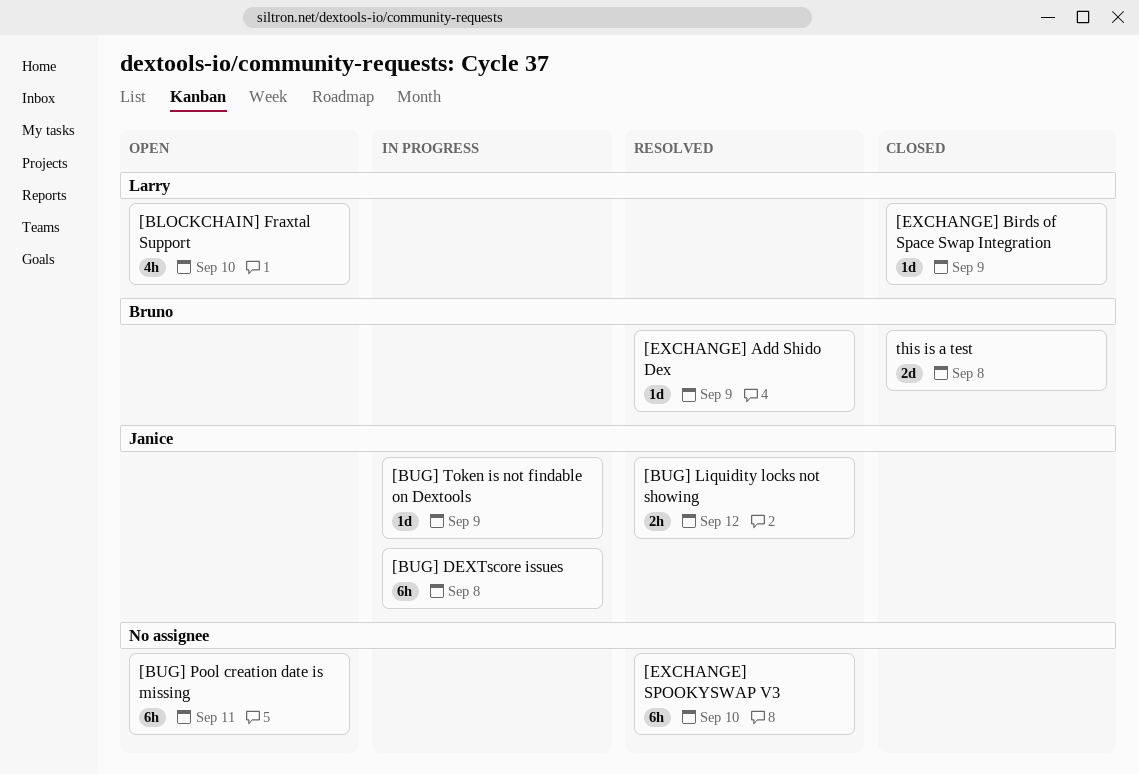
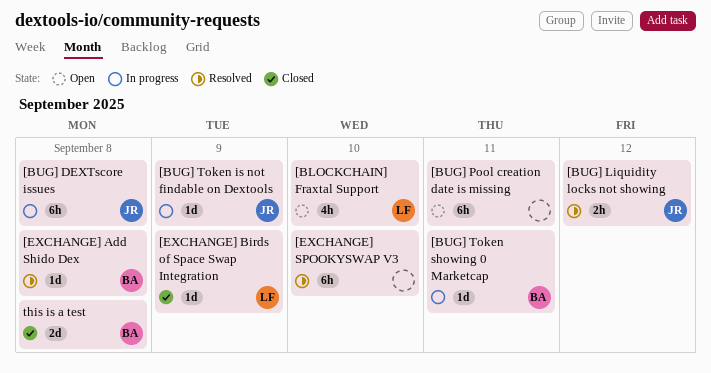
[BUG] Token showing 0 Marketcap: none -> present
[EXCHANGE] Add Shido Dex, due: Sep 9 -> Sep 8

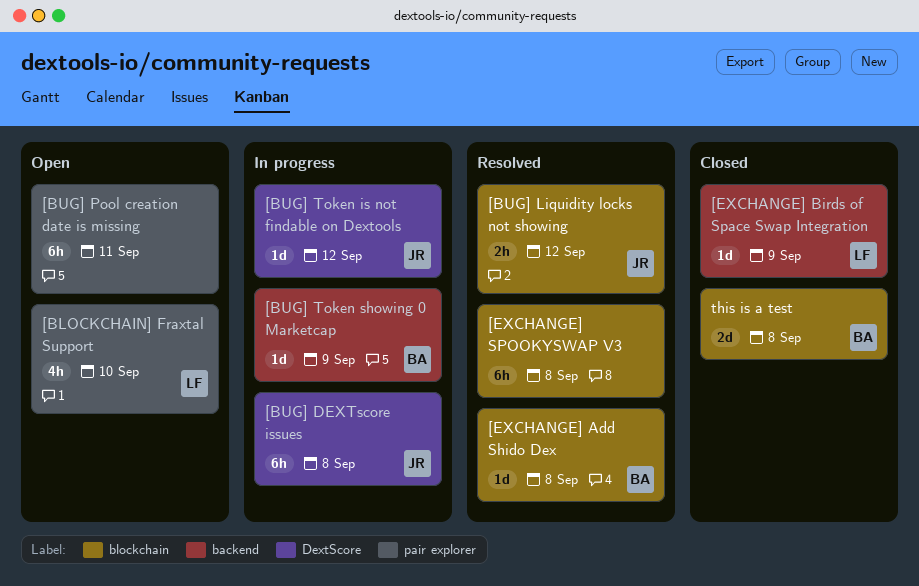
[BUG] Token is not findable on Dextools, due: Sep 9 -> Sep 12
[BUG] Token showing 0 Marketcap, due: Sep 11 -> Sep 9
[EXCHANGE] SPOOKYSWAP V3, due: Sep 10 -> Sep 8

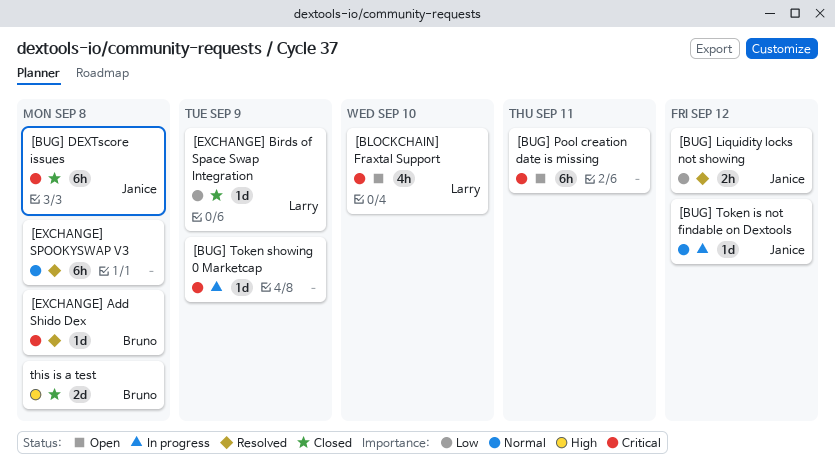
[BUG] DEXTscore issues, status: In progress -> Closed
[BUG] Token showing 0 Marketcap, owner: Bruno -> none

